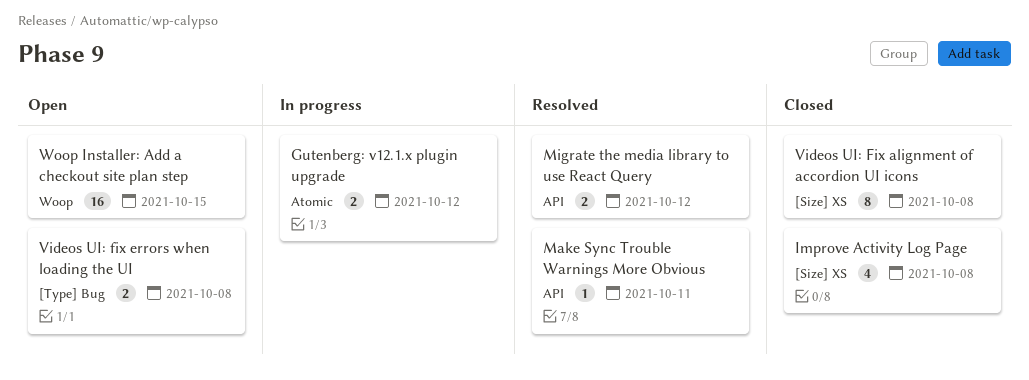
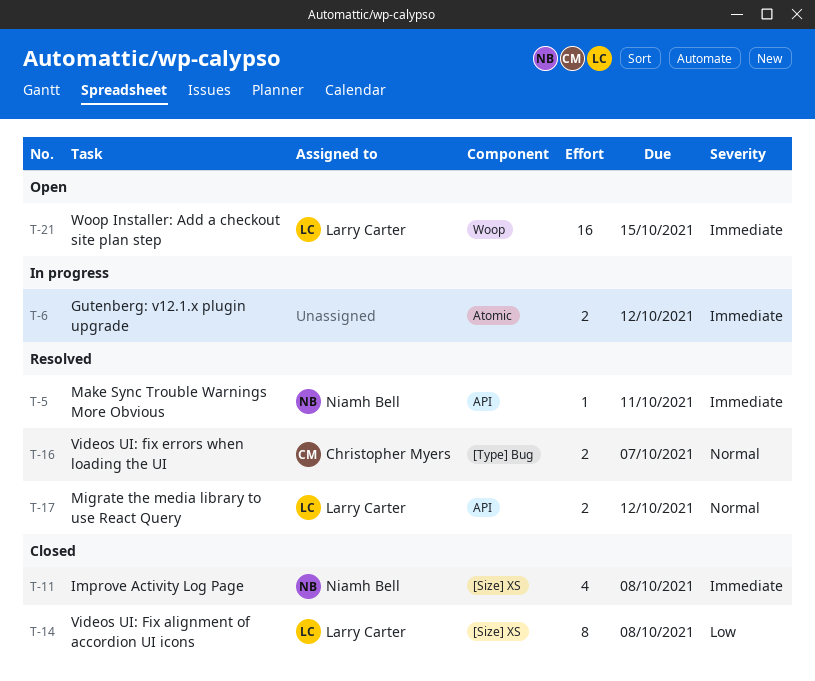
Videos UI: fix errors when loading the UI, status: Open -> Resolved
Videos UI: fix errors when loading the UI, due: Oct 8 -> Oct 7

